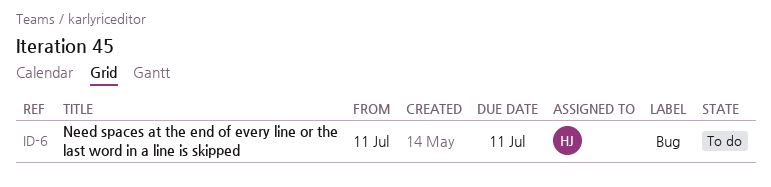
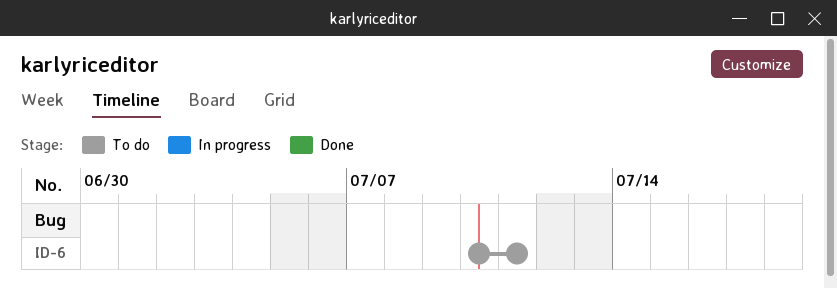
ID-6, start: Jul 11 -> Jul 10

